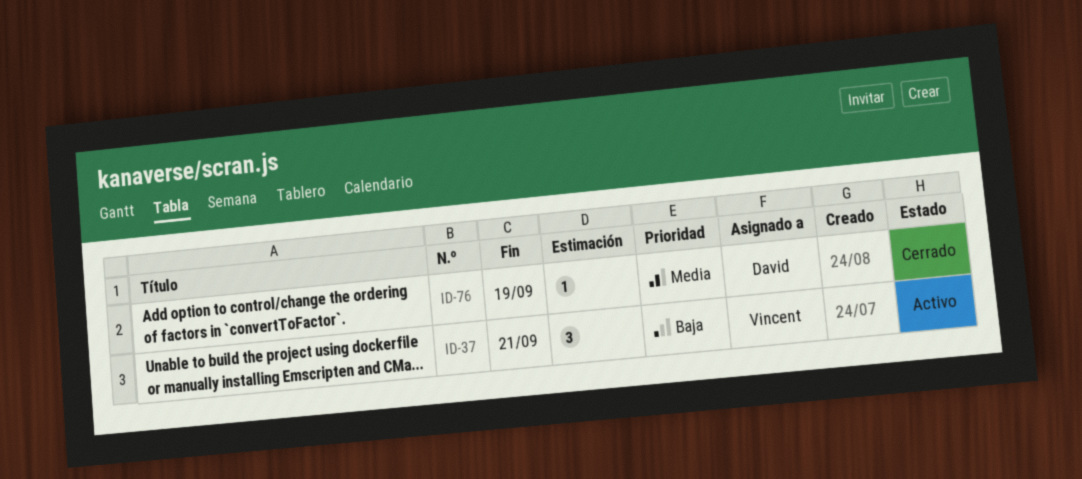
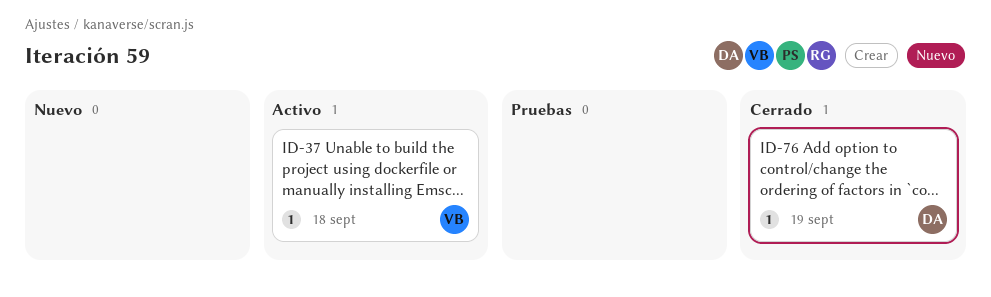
ID-37, estimate: 3 -> 1
ID-37, due: Sep 21 -> Sep 18

